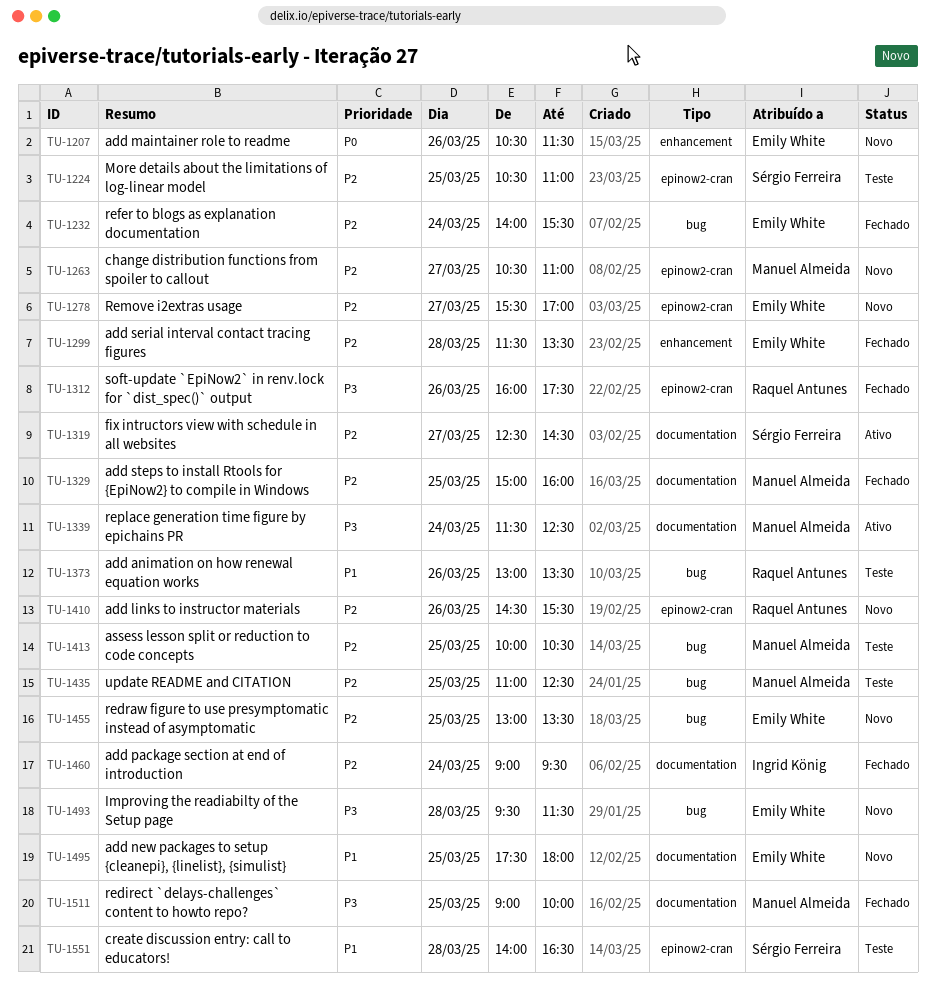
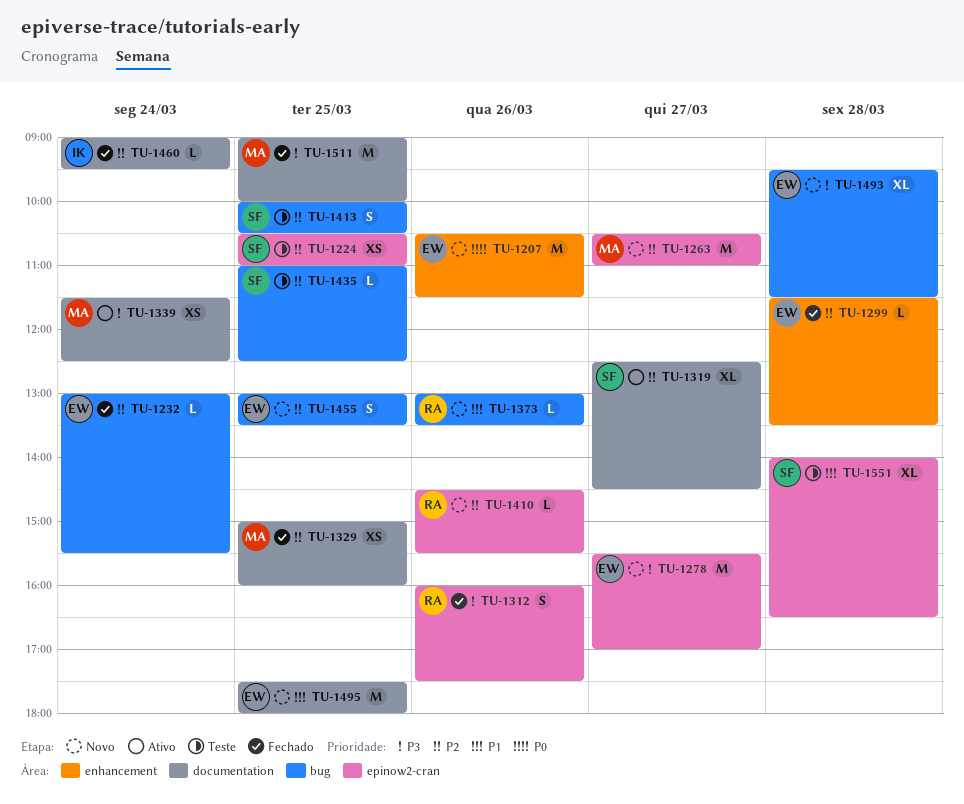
TU-1232, begins: 14:00 -> 13:00
TU-1278, priority: P2 -> P3
TU-1373, status: Teste -> Novo
TU-1413, owner: Manuel Almeida -> Sérgio Ferreira
TU-1435, owner: Manuel Almeida -> Sérgio Ferreira

